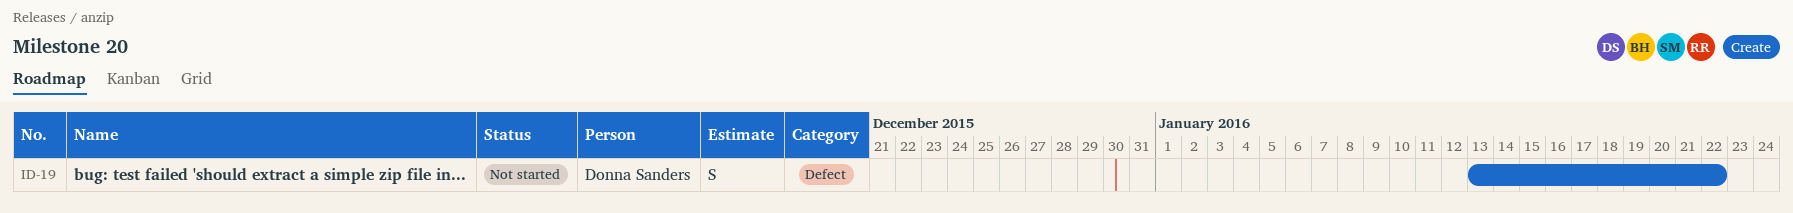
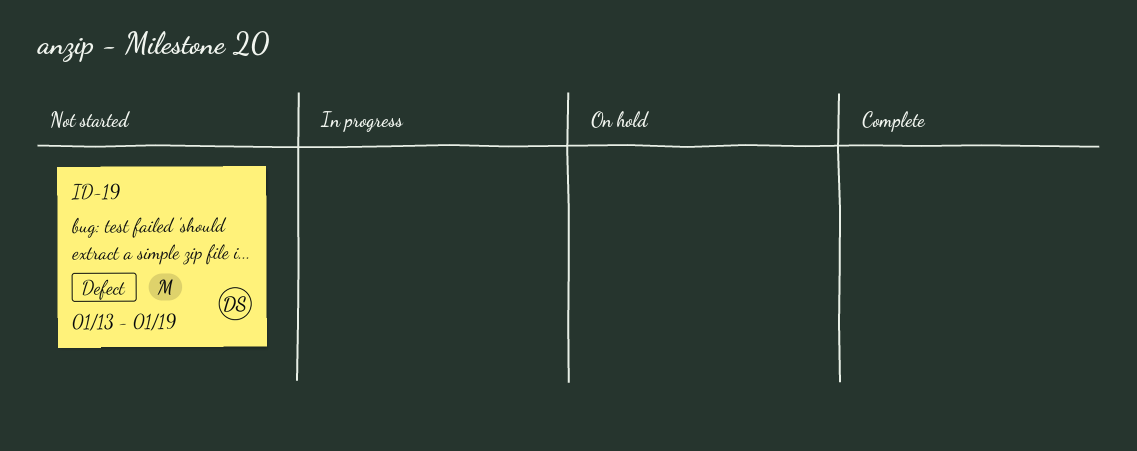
ID-19, estimate: S -> M
ID-19, due: Jan 22 -> Jan 19

